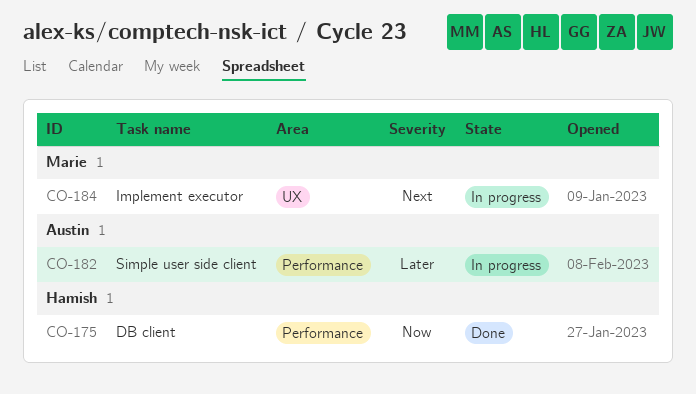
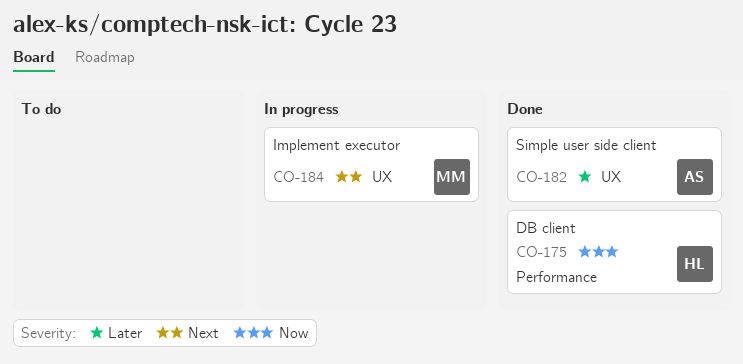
CO-182, status: In progress -> Done
CO-182, label: Performance -> UX

